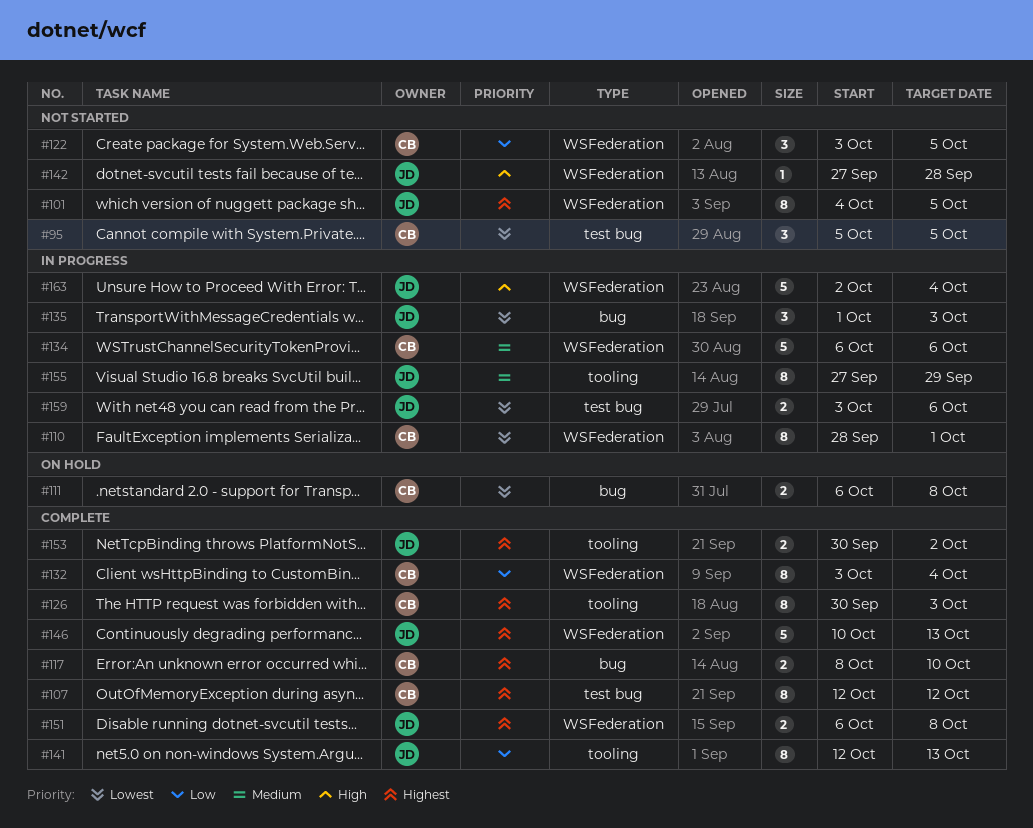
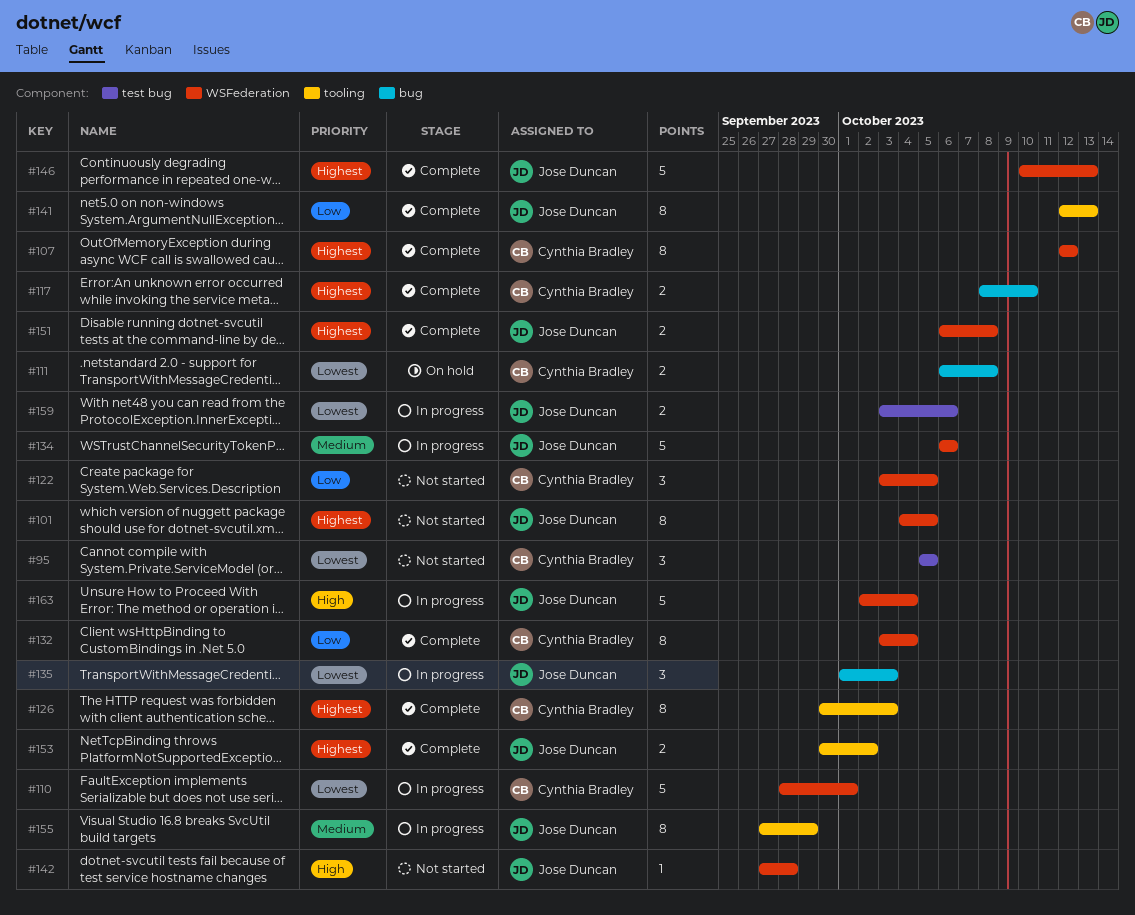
#107, label: test bug -> WSFederation
#110, estimate: 8 -> 5
#134, owner: Cynthia Bradley -> Jose Duncan

